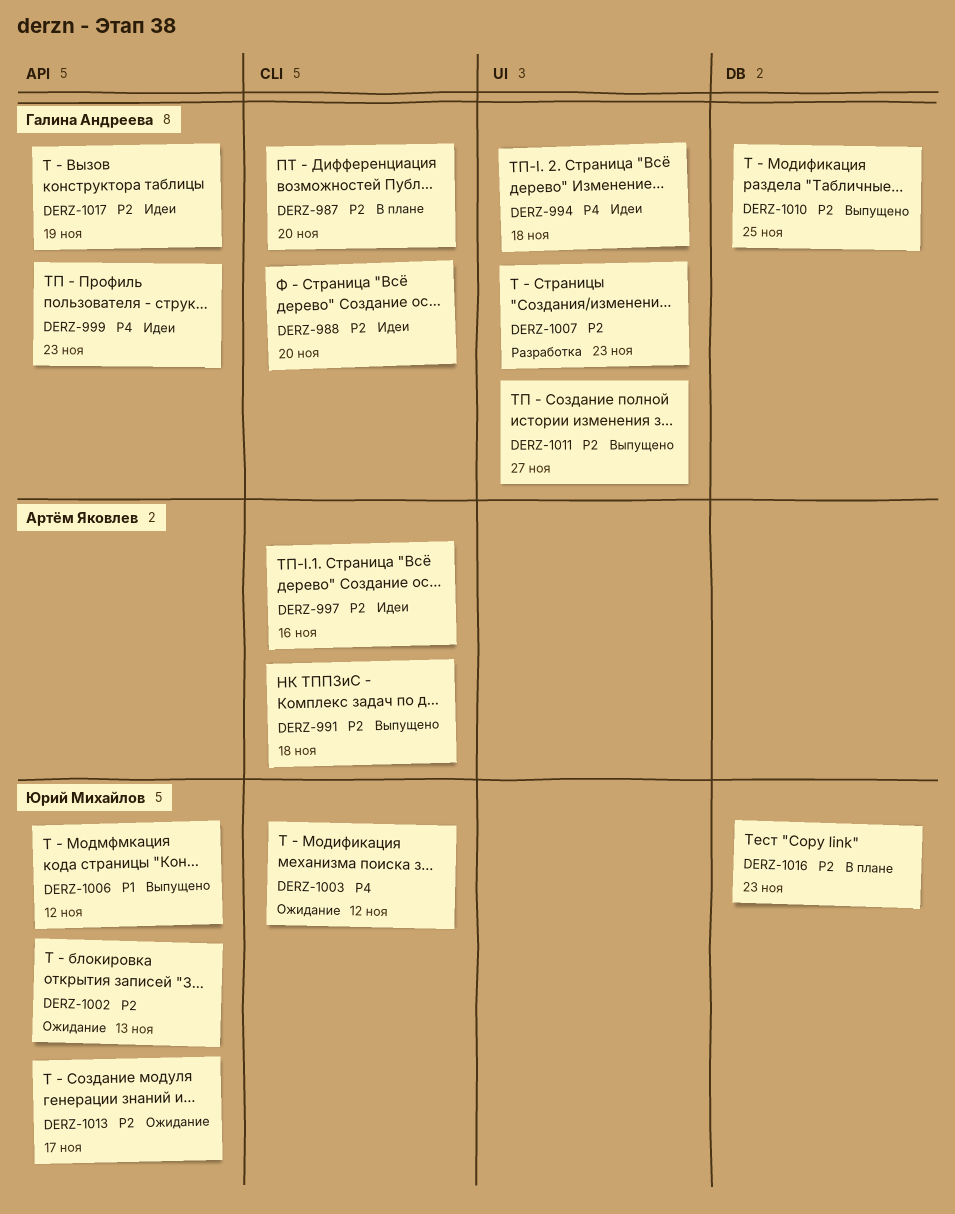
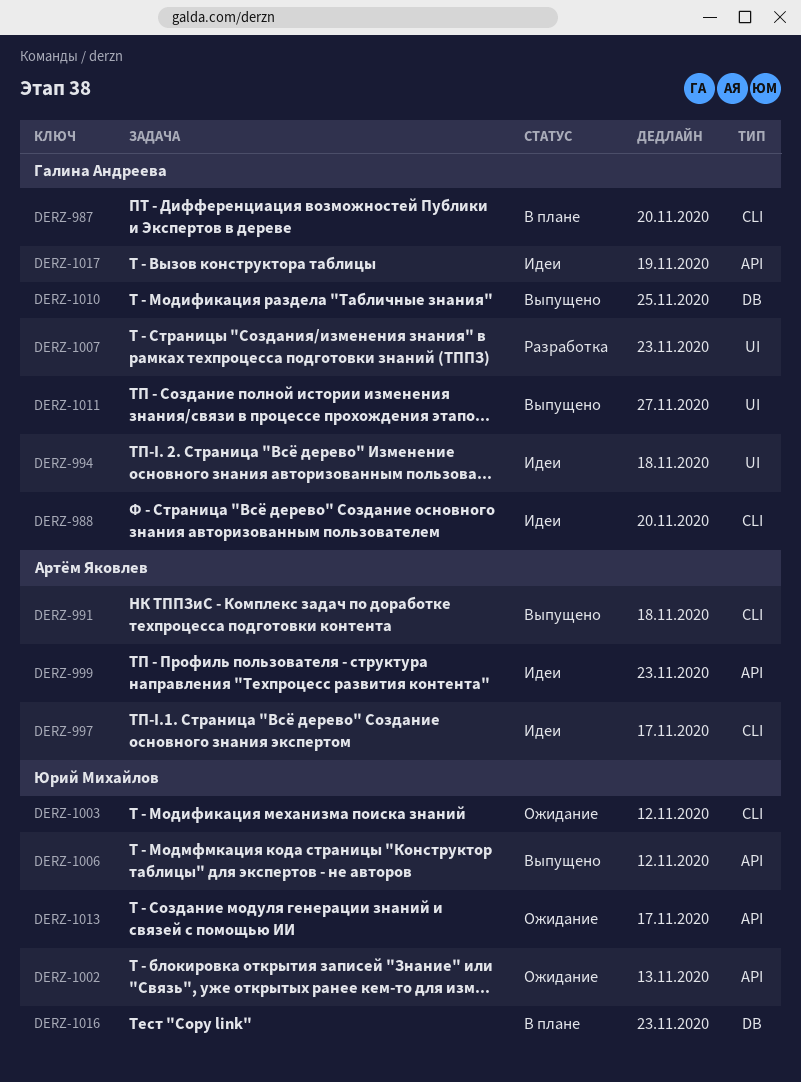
DERZ-997, due: Nov 16 -> Nov 17
DERZ-999, owner: Галина Андреева -> Артём Яковлев

